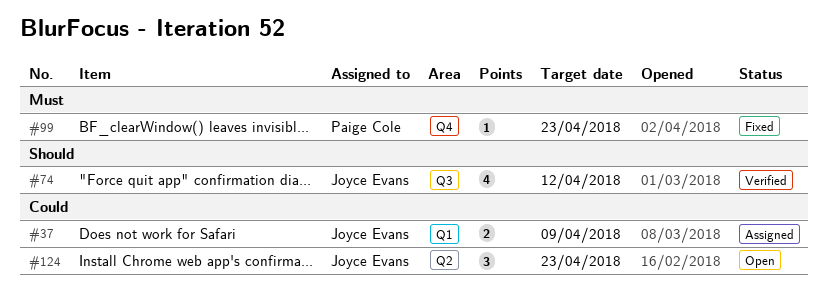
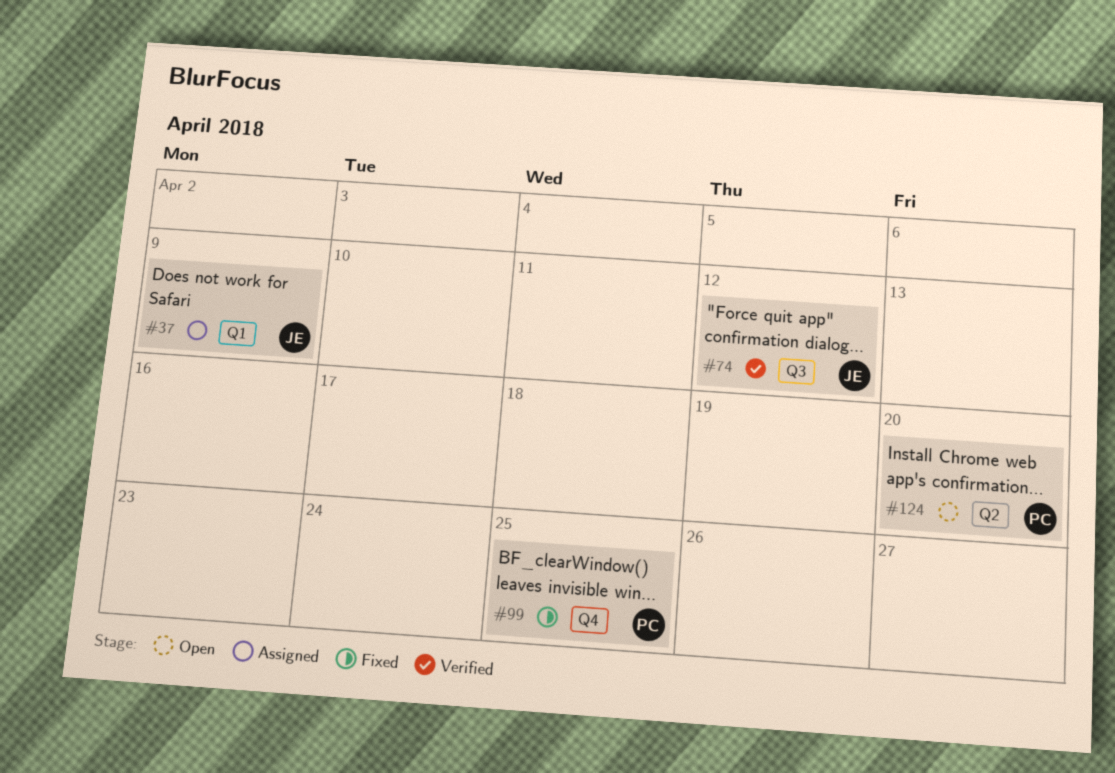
#99, due: Apr 23 -> Apr 25
#124, owner: Joyce Evans -> Paige Cole
#124, due: Apr 23 -> Apr 20

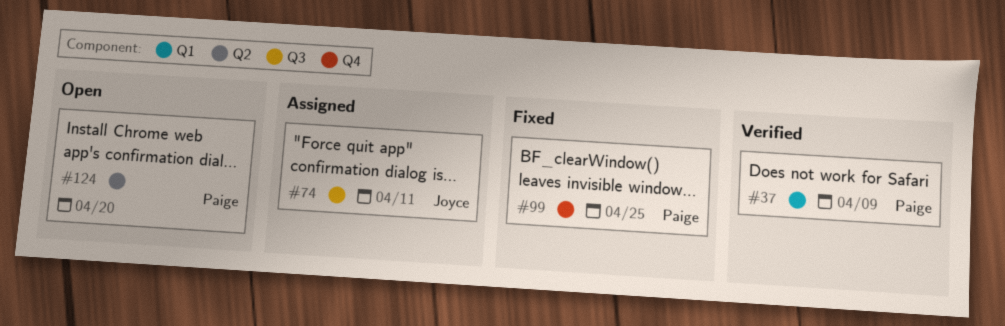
#37, status: Assigned -> Verified
#37, owner: Joyce -> Paige
#74, status: Verified -> Assigned
#74, due: Apr 12 -> Apr 11

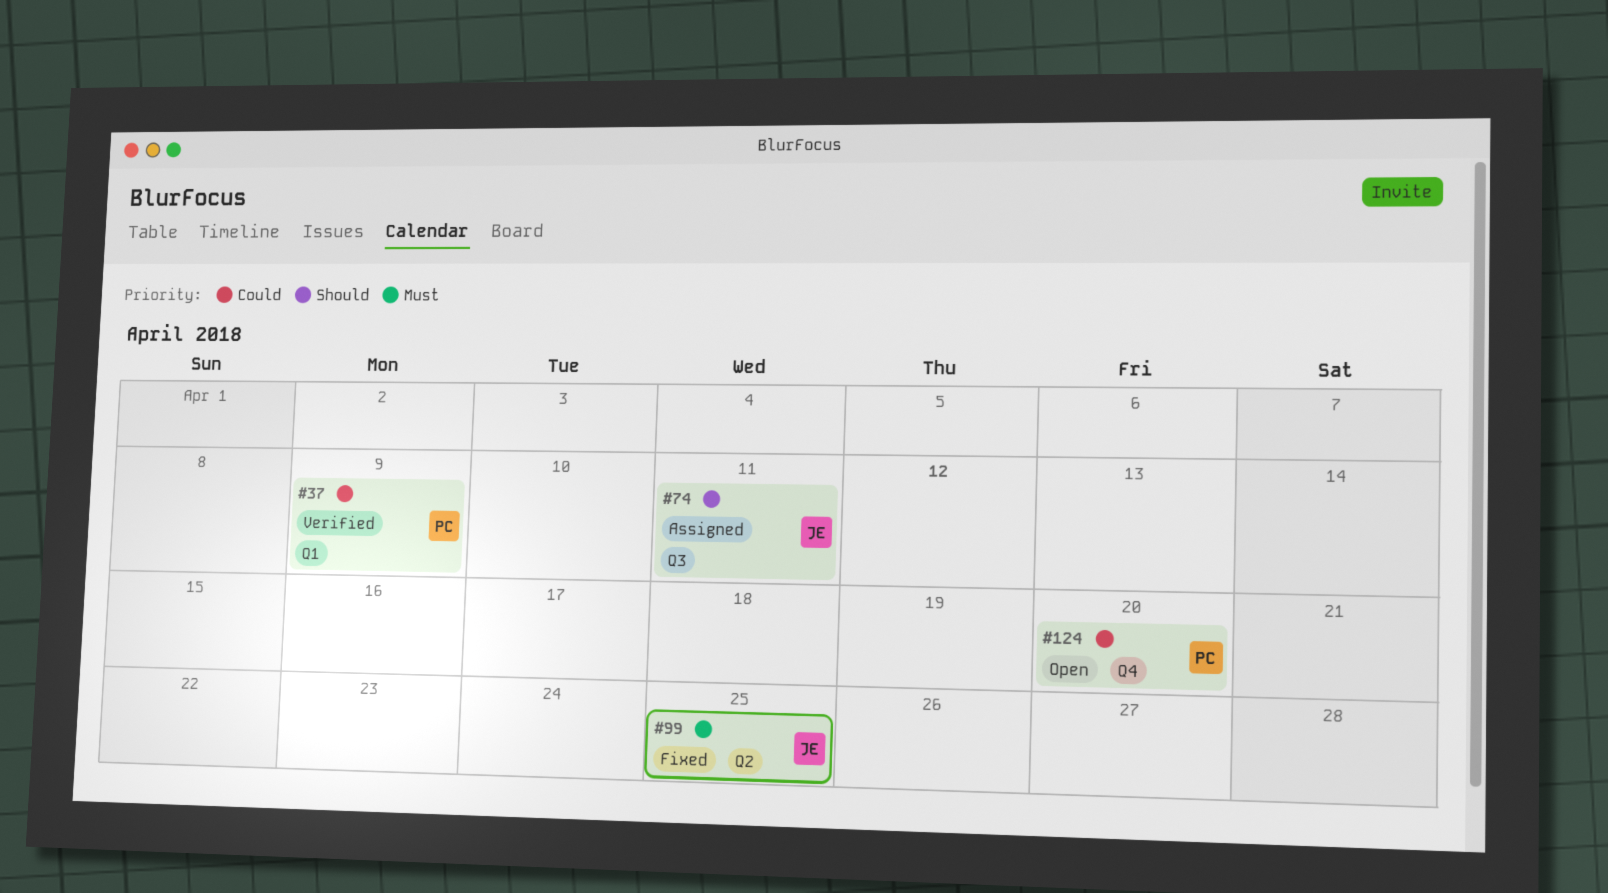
#99, owner: Paige -> Joyce
#99, label: Q4 -> Q2
#124, label: Q2 -> Q4

